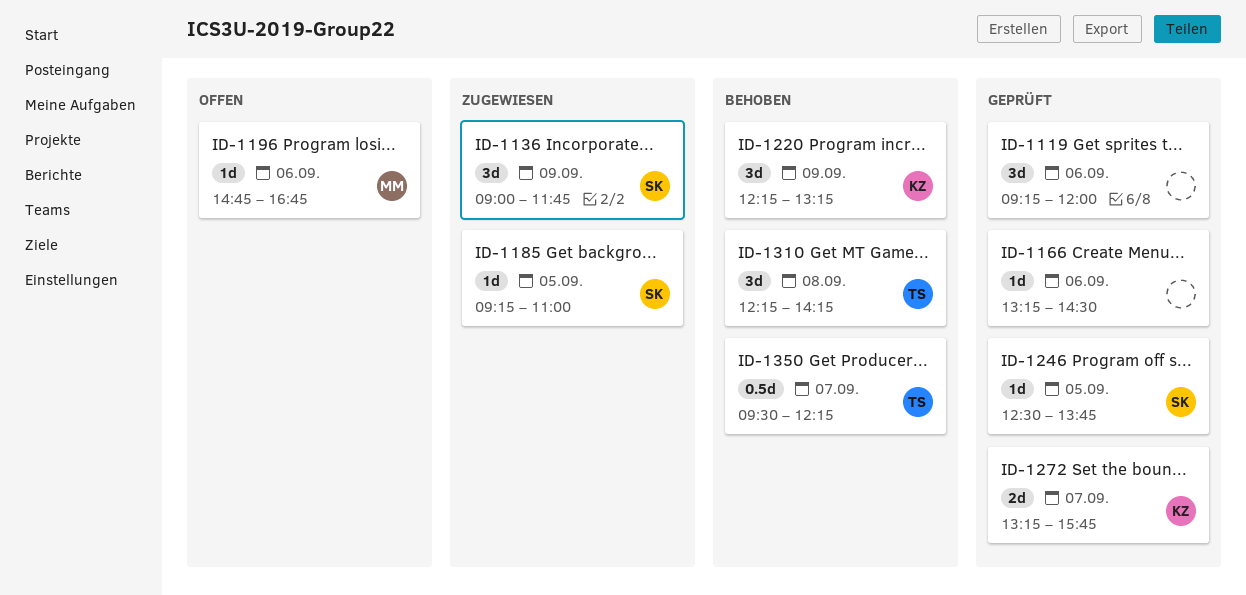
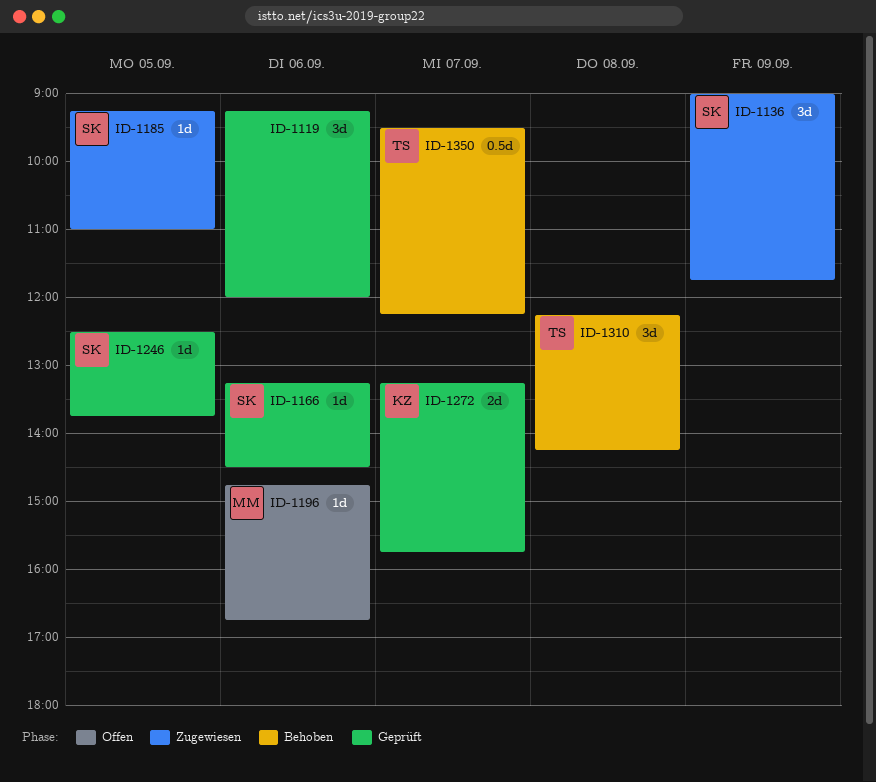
ID-1166, owner: none -> SK
ID-1220: present -> none

